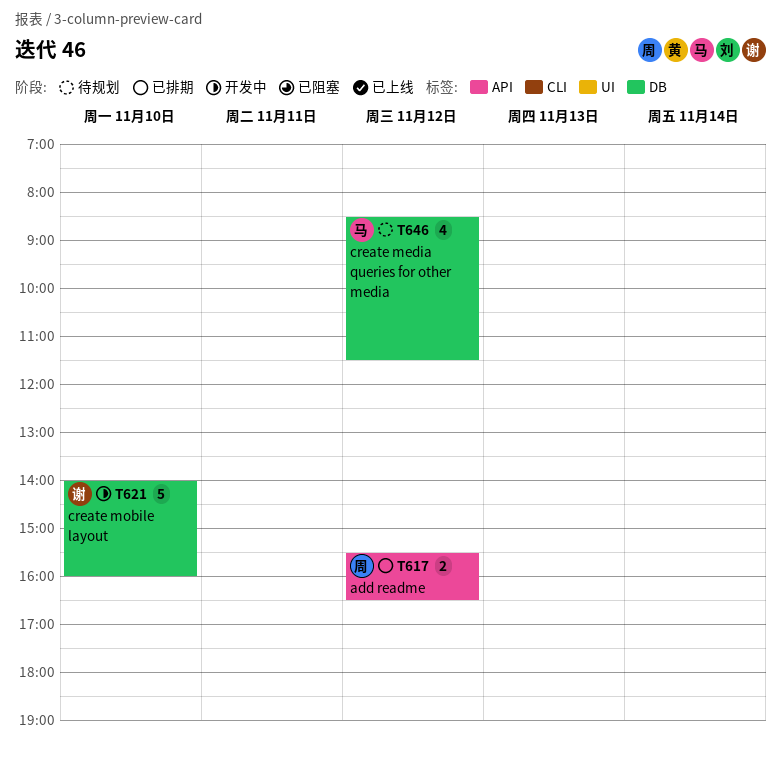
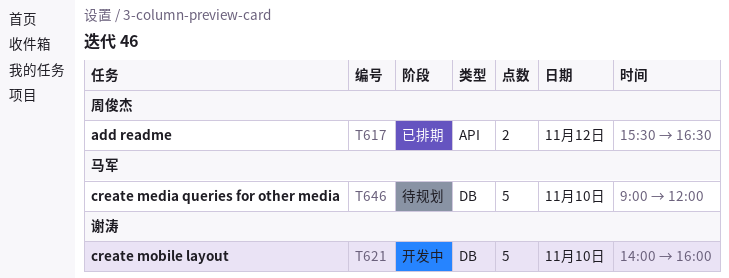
T646, estimate: 4 -> 5
T646, day: Nov 12 -> Nov 10
T646, begins: 08:30 -> 09:00
T646, ends: 11:30 -> 12:00

